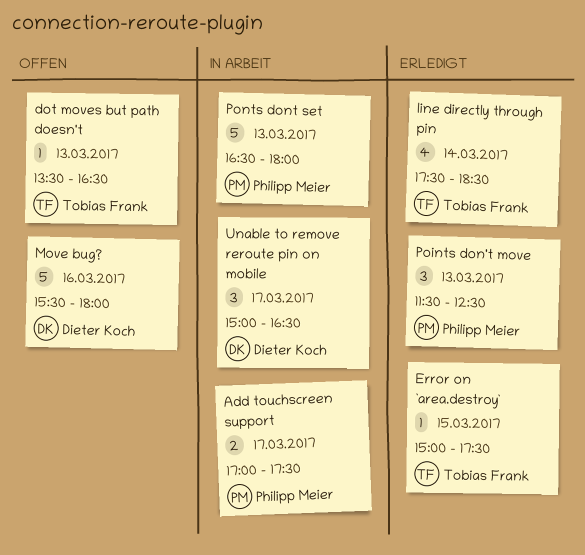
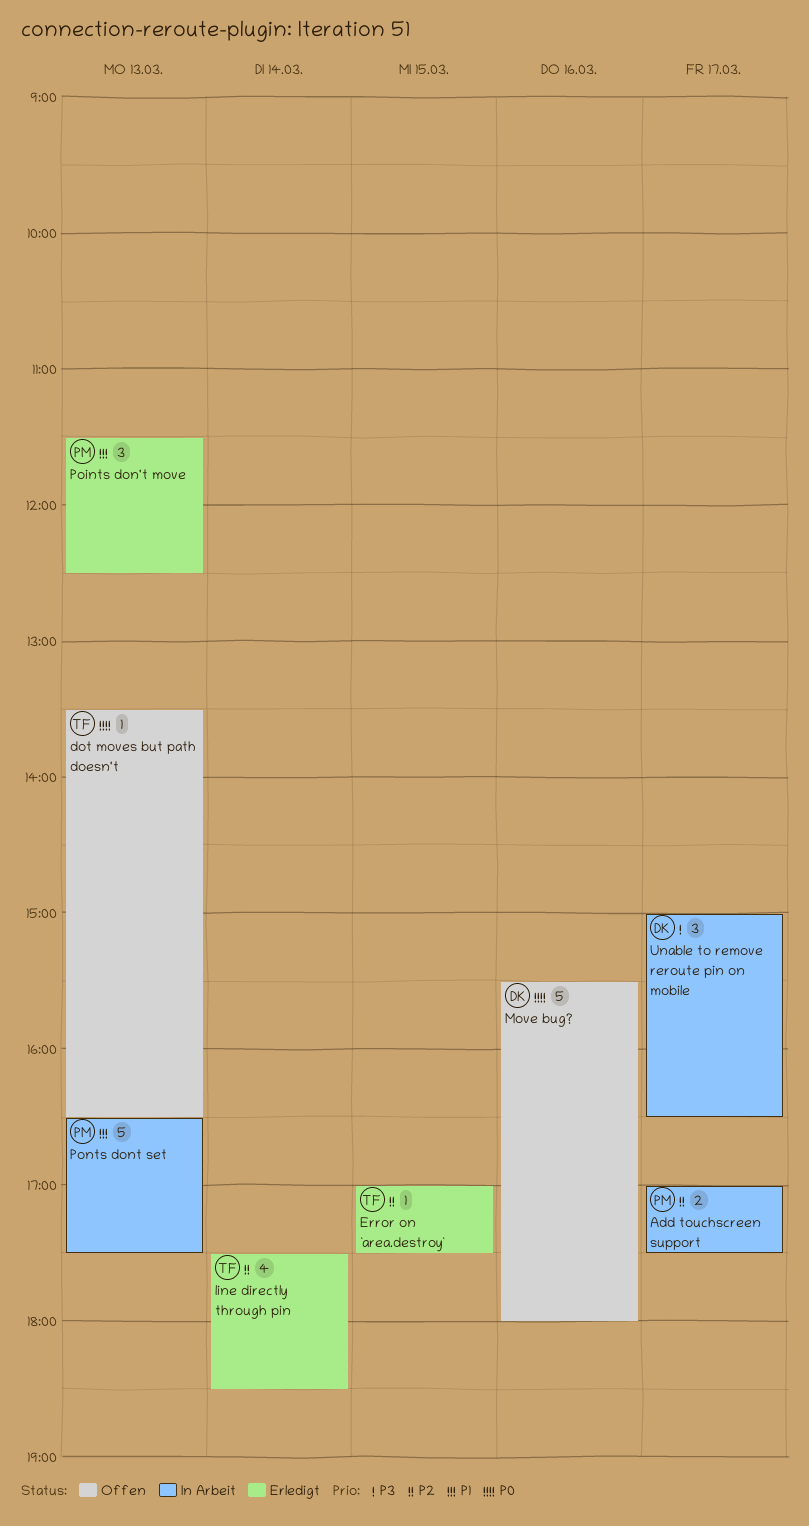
Error on `area.destroy`, begins: 15:00 -> 17:00
Ponts dont set, ends: 18:00 -> 17:30

